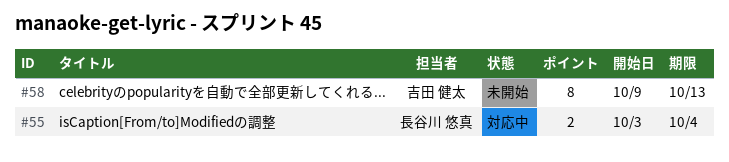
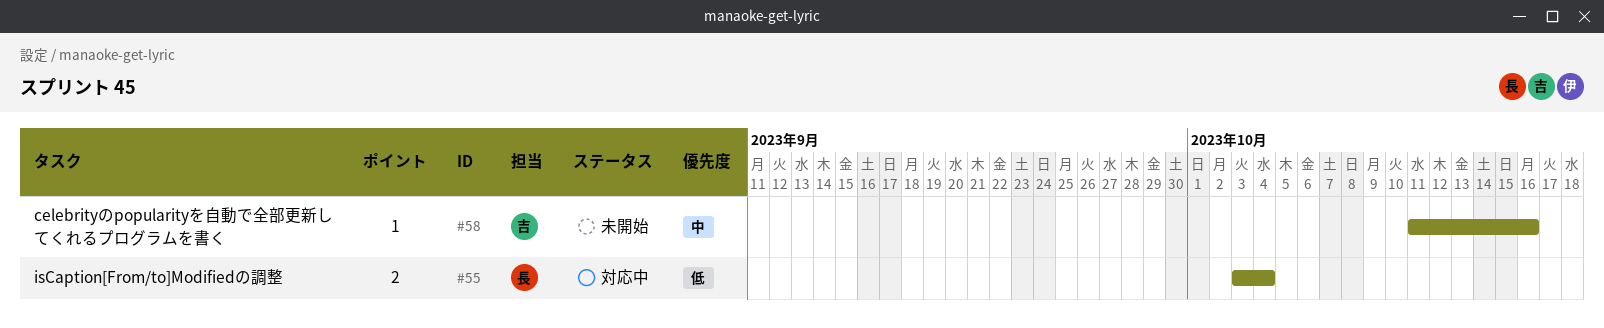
#58, estimate: 8 -> 1
#58, start: Oct 9 -> Oct 11
#58, due: Oct 13 -> Oct 16

